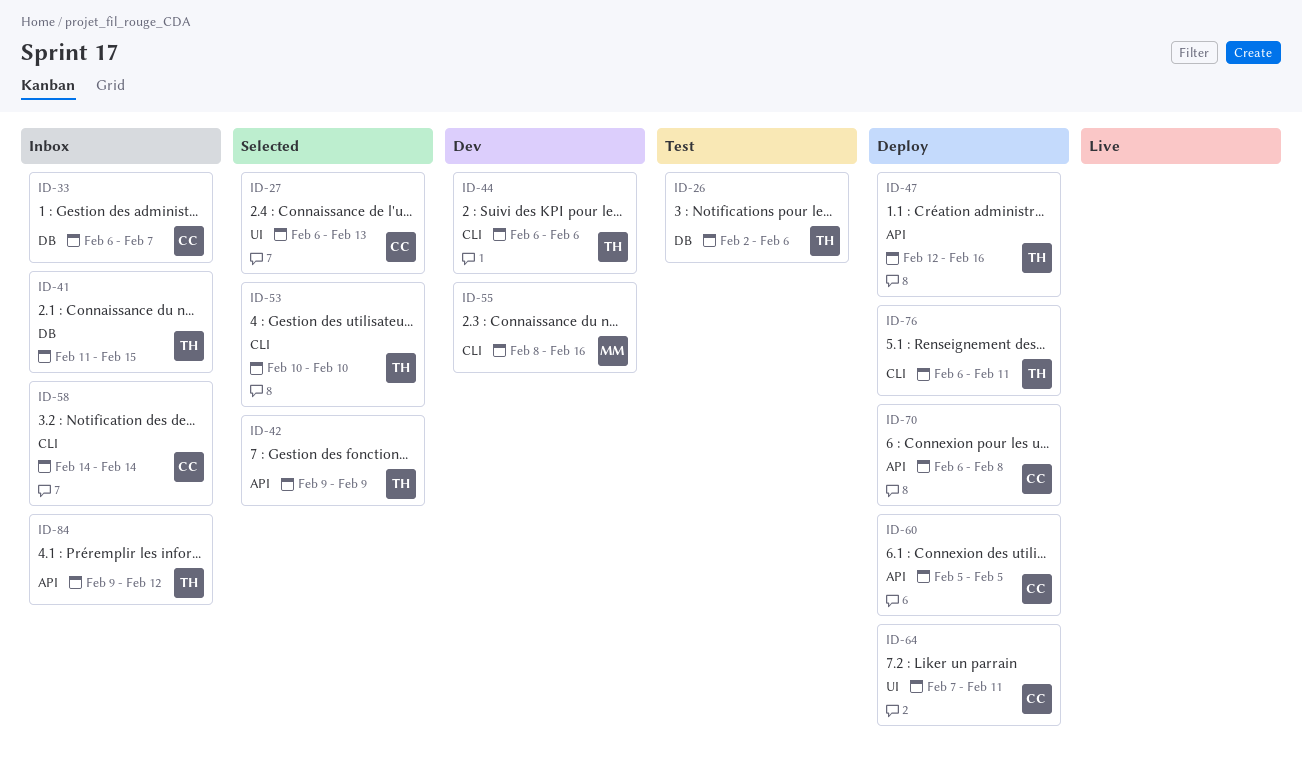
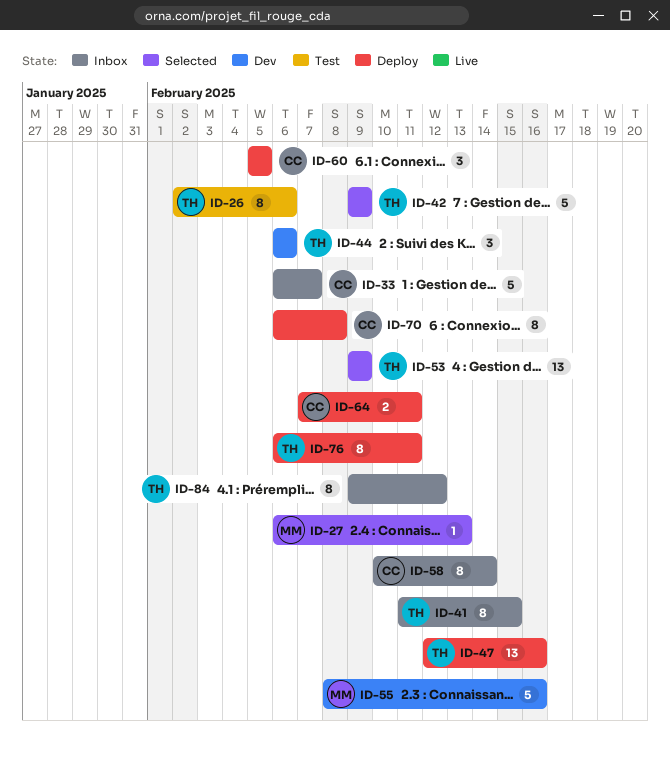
ID-27, owner: CC -> MM
ID-53, start: Feb 10 -> Feb 9
ID-53, due: Feb 10 -> Feb 9
ID-58, start: Feb 14 -> Feb 10

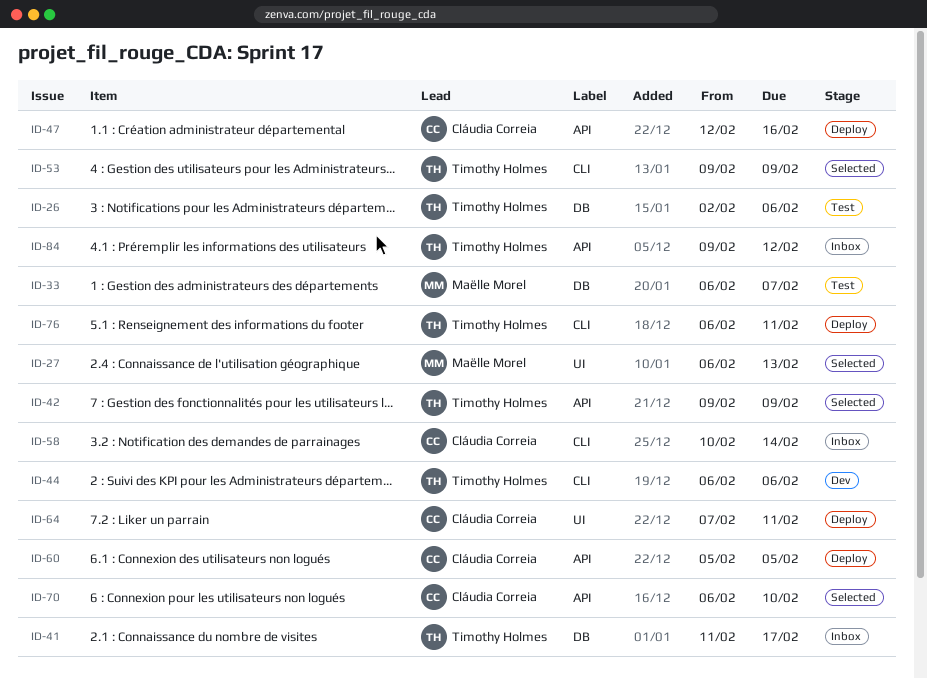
ID-33, status: Inbox -> Test
ID-33, owner: Cláudia Correia -> Maëlle Morel
ID-41, due: Feb 15 -> Feb 17
ID-47, owner: Timothy Holmes -> Cláudia Correia
ID-55: present -> none
ID-70, status: Deploy -> Selected
ID-70, due: Feb 8 -> Feb 10

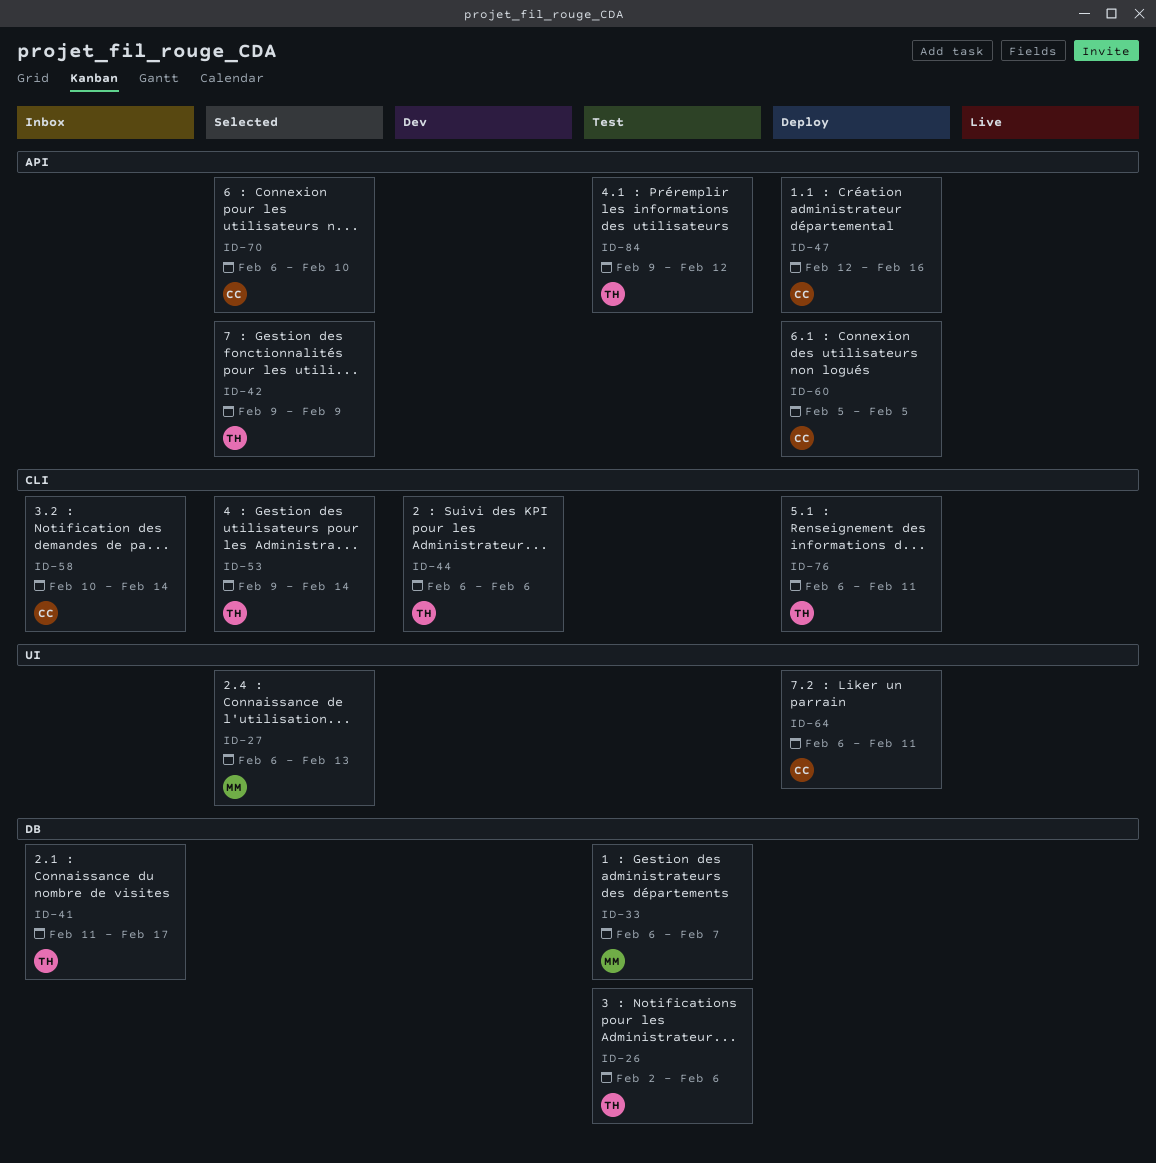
ID-53, due: Feb 9 -> Feb 14
ID-64, start: Feb 7 -> Feb 6
ID-84, status: Inbox -> Test

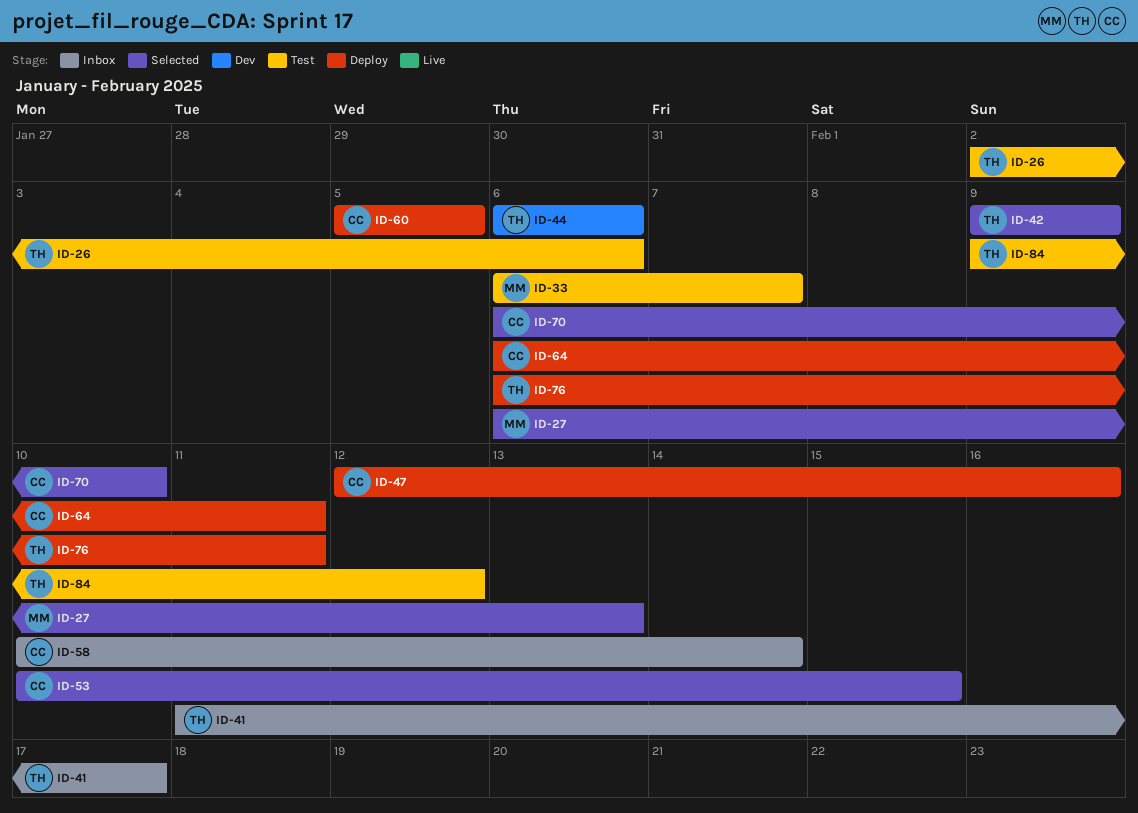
ID-53, owner: TH -> CC
ID-53, start: Feb 9 -> Feb 10
ID-53, due: Feb 14 -> Feb 15

